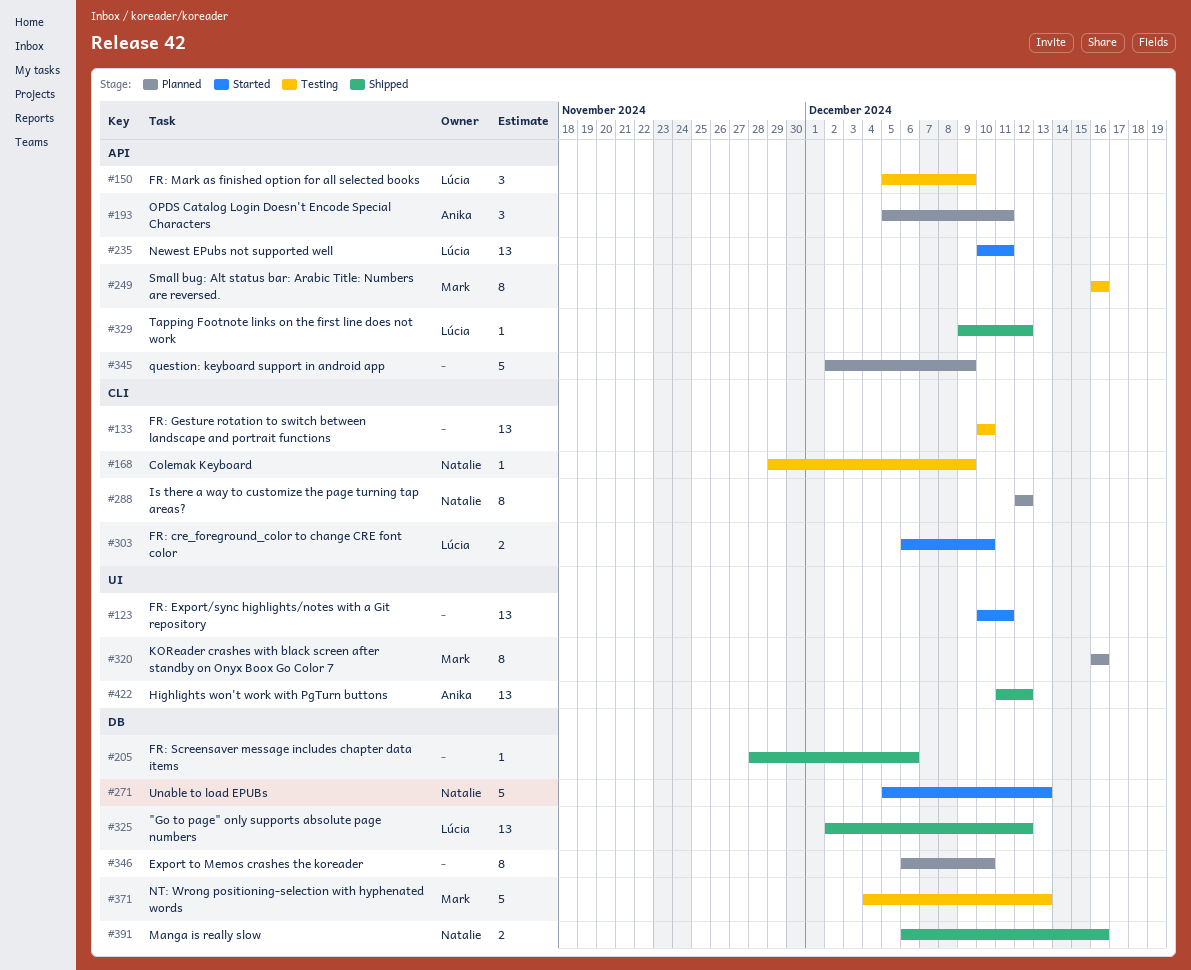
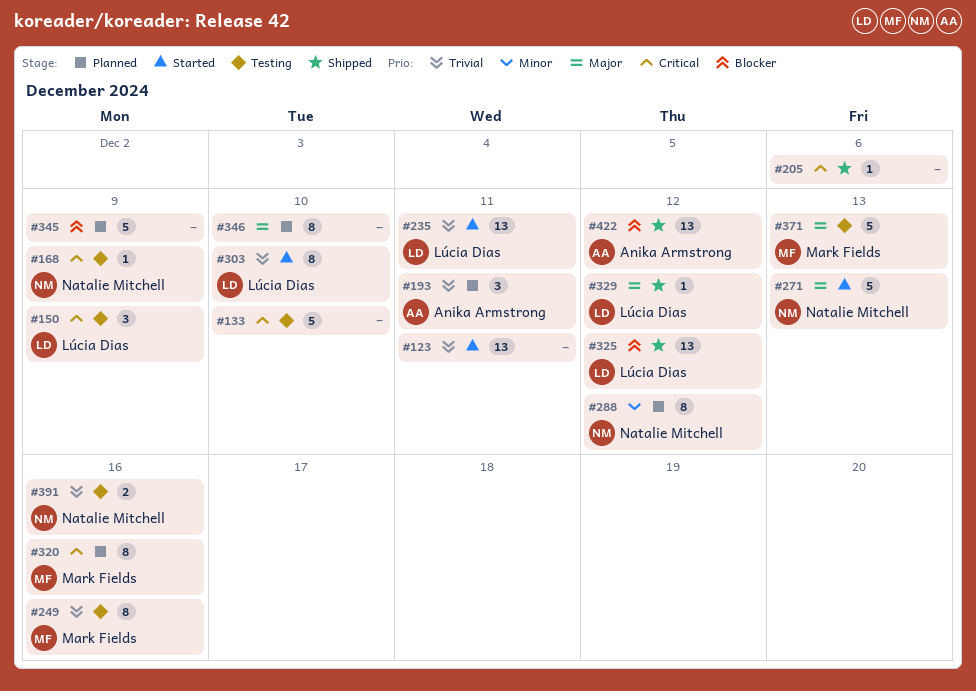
#133, estimate: 13 -> 5
#303, estimate: 2 -> 8
#391, status: Shipped -> Testing

